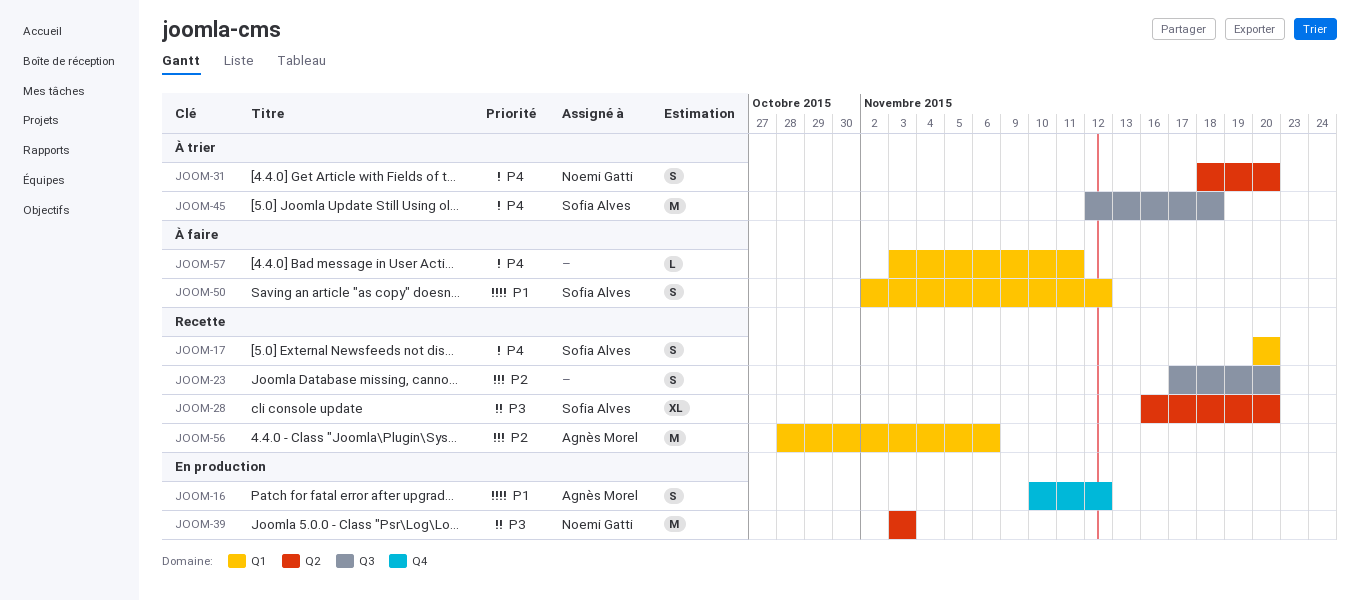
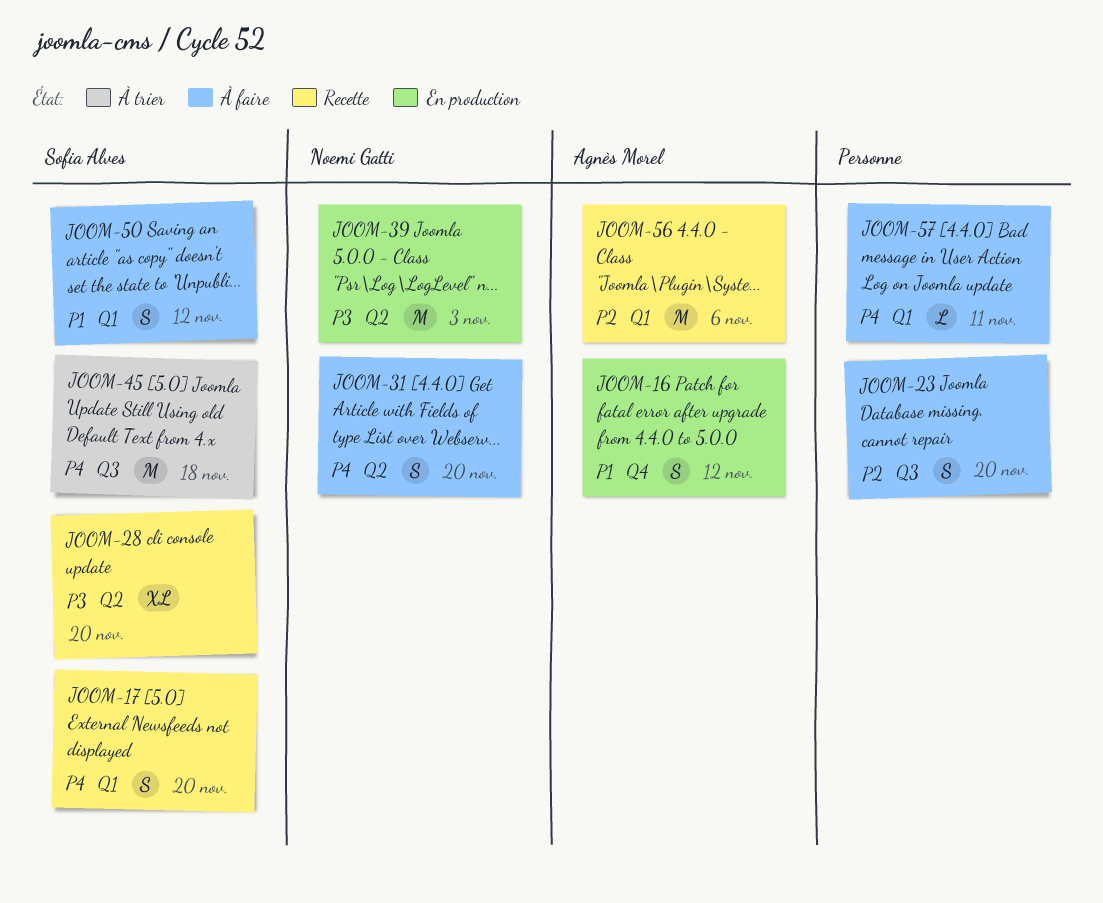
JOOM-23, status: Recette -> À faire
JOOM-31, status: À trier -> À faire

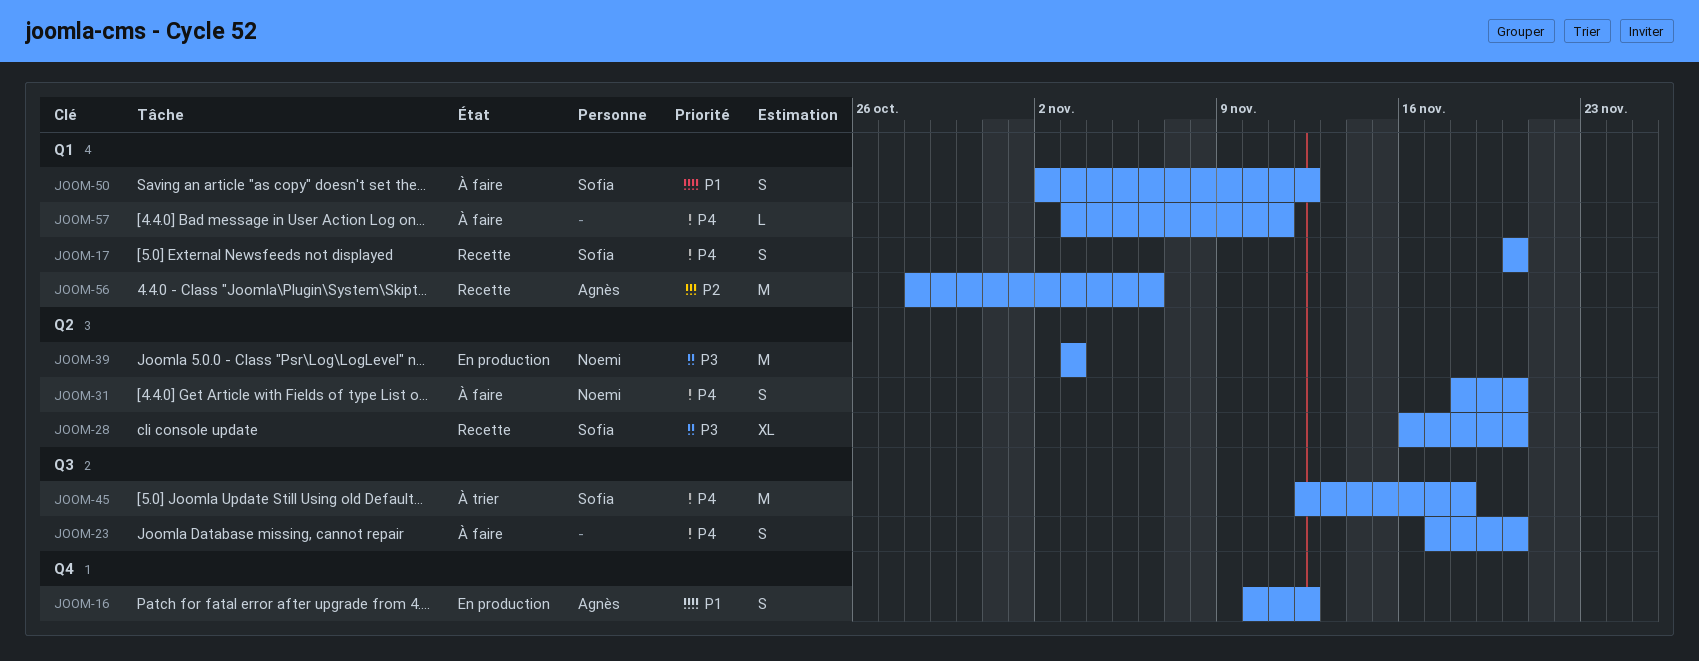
JOOM-23, priority: P2 -> P4

